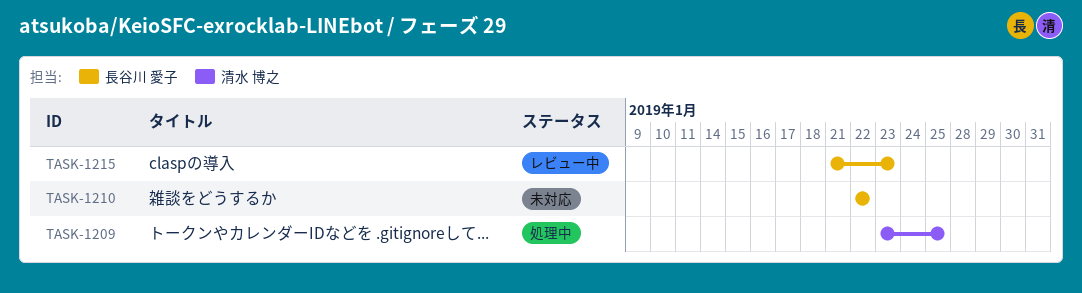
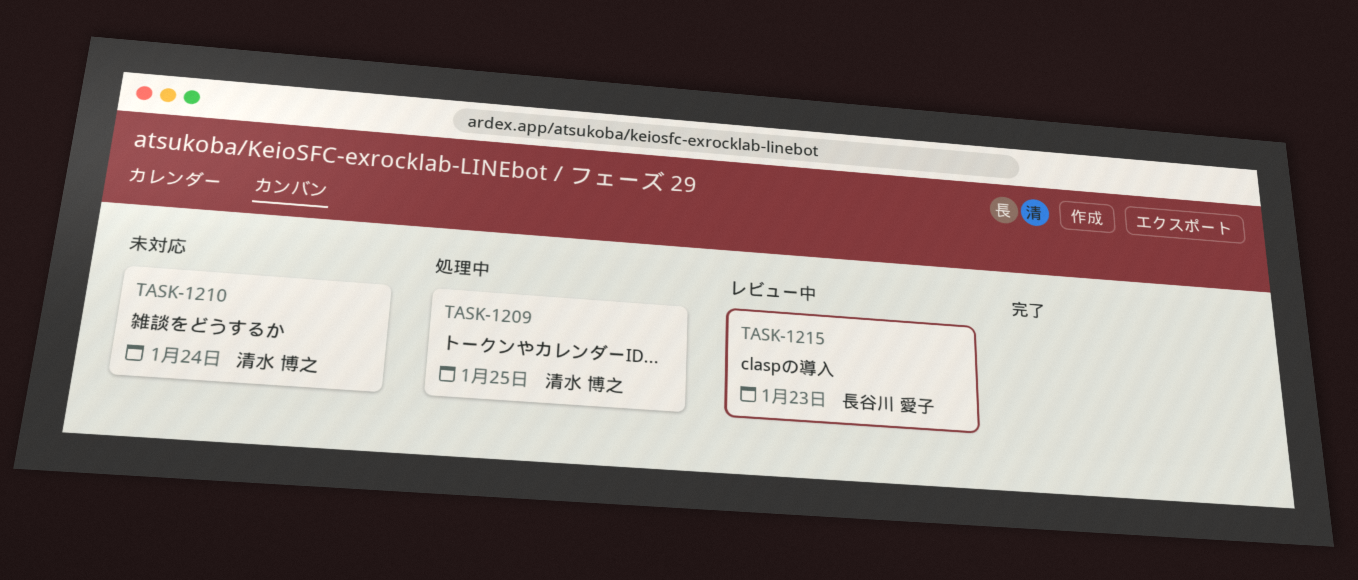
TASK-1210, owner: 長谷川 愛子 -> 清水 博之
TASK-1210, due: Jan 22 -> Jan 24

